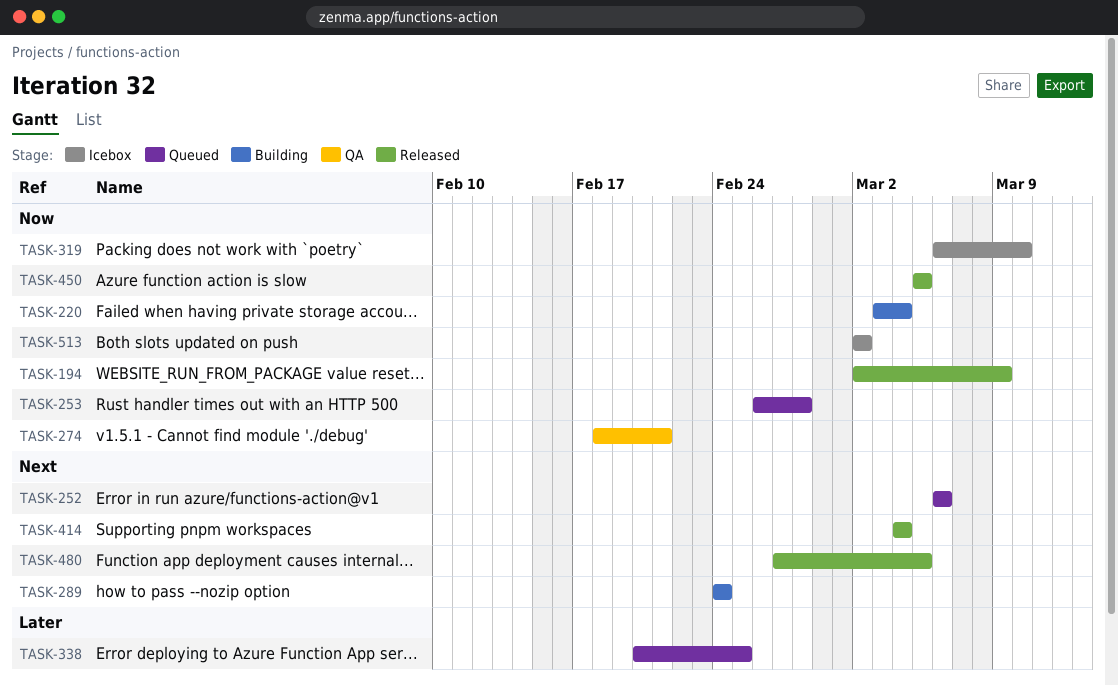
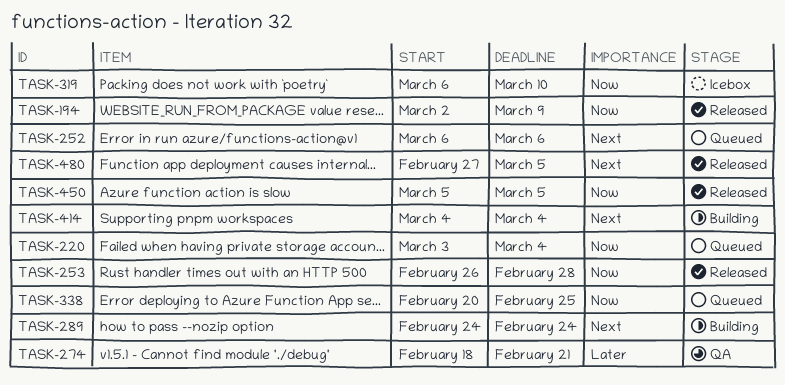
TASK-220, status: Building -> Queued
TASK-253, status: Queued -> Released
TASK-274, priority: Now -> Later
TASK-338, priority: Later -> Now
TASK-414, status: Released -> Building
TASK-513: present -> none

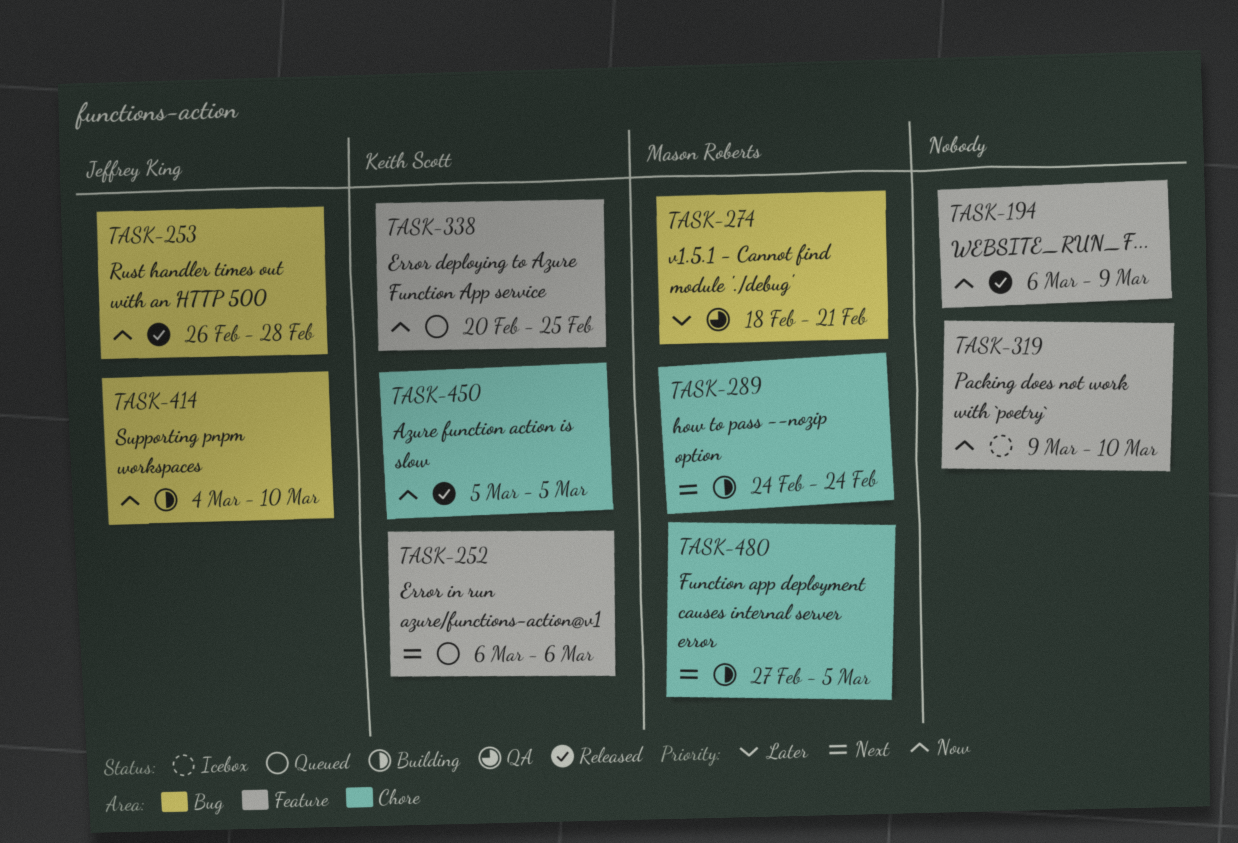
TASK-194, start: Mar 2 -> Mar 6
TASK-220: present -> none
TASK-319, start: Mar 6 -> Mar 9
TASK-414, priority: Next -> Now
TASK-414, due: Mar 4 -> Mar 10
TASK-480, status: Released -> Building

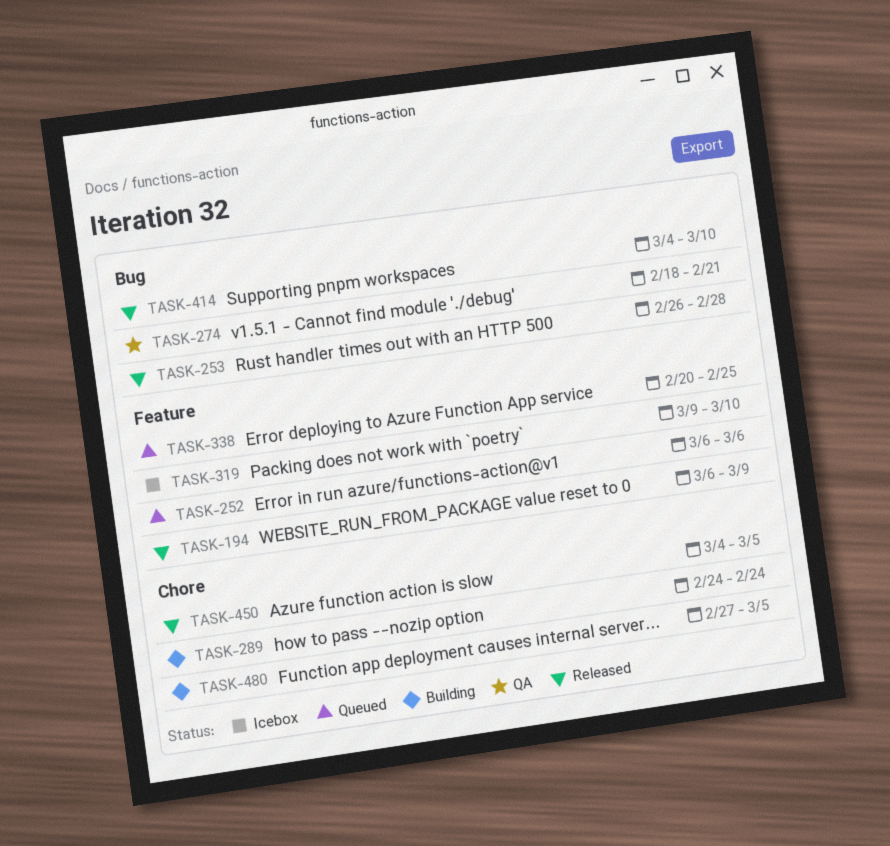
TASK-414, status: Building -> Released
TASK-450, start: Mar 5 -> Mar 4

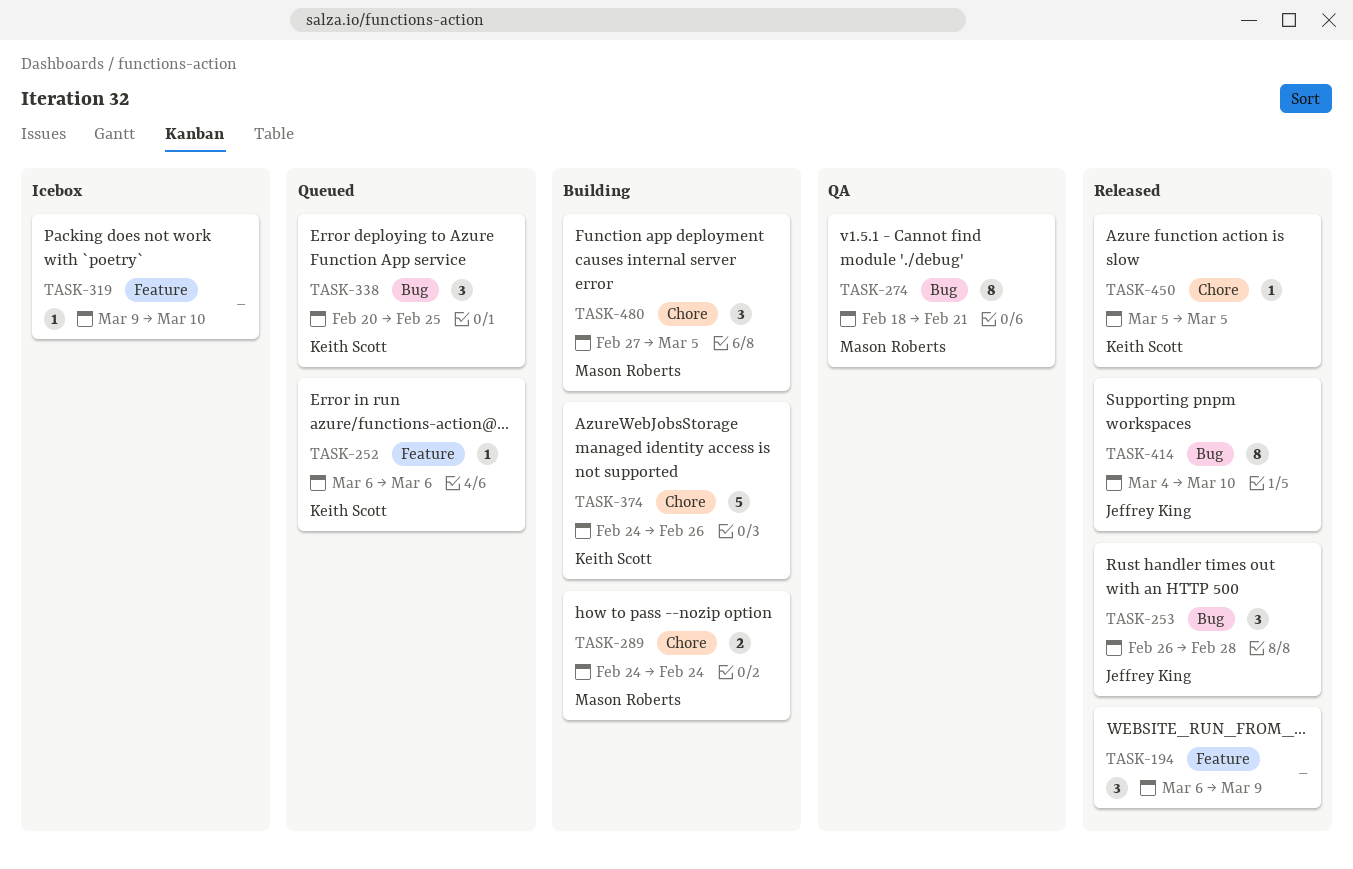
TASK-338, label: Feature -> Bug
TASK-374: none -> present
TASK-450, start: Mar 4 -> Mar 5

